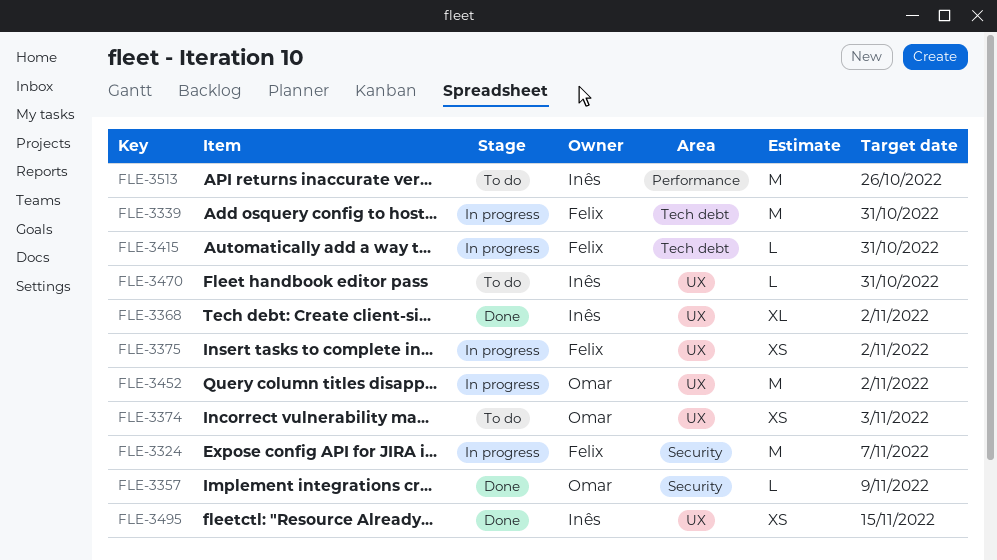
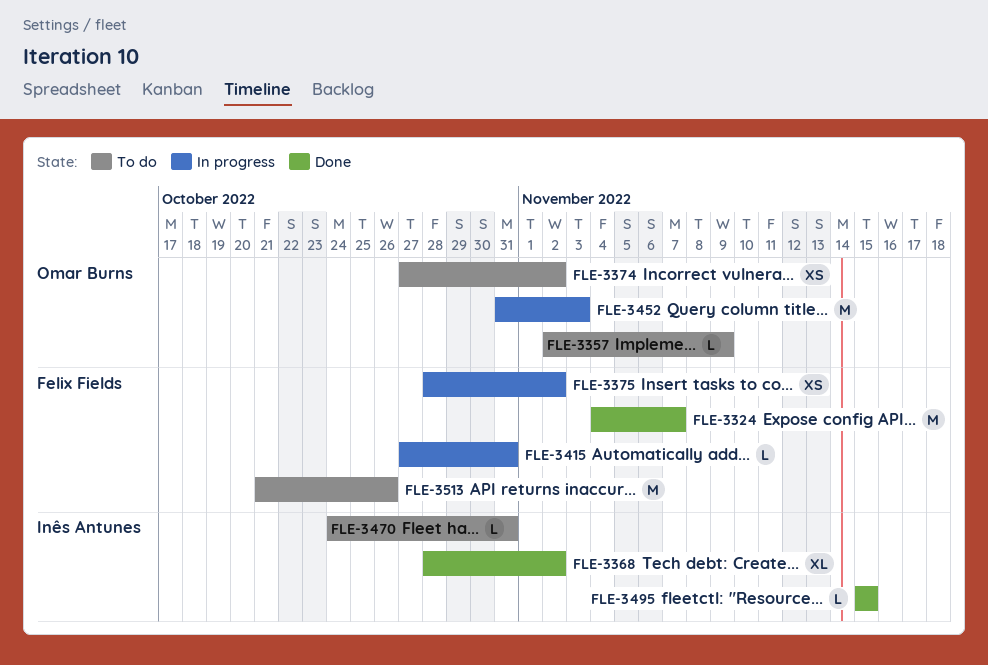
FLE-3324, status: In progress -> Done
FLE-3339: present -> none
FLE-3357, status: Done -> To do
FLE-3374, due: Nov 3 -> Nov 2
FLE-3452, due: Nov 2 -> Nov 3
FLE-3495, estimate: XS -> L
FLE-3513, owner: Inês Antunes -> Felix Fields

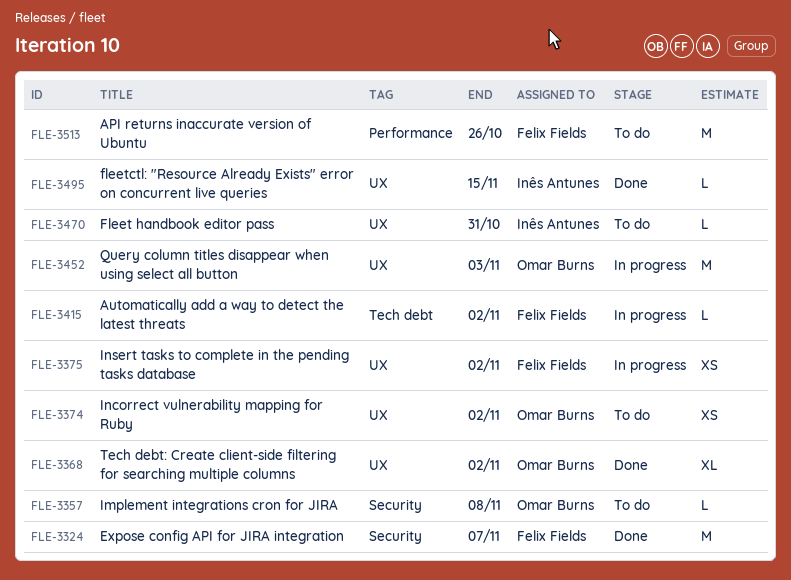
FLE-3357, due: Nov 9 -> Nov 8
FLE-3368, owner: Inês Antunes -> Omar Burns
FLE-3415, due: Oct 31 -> Nov 2

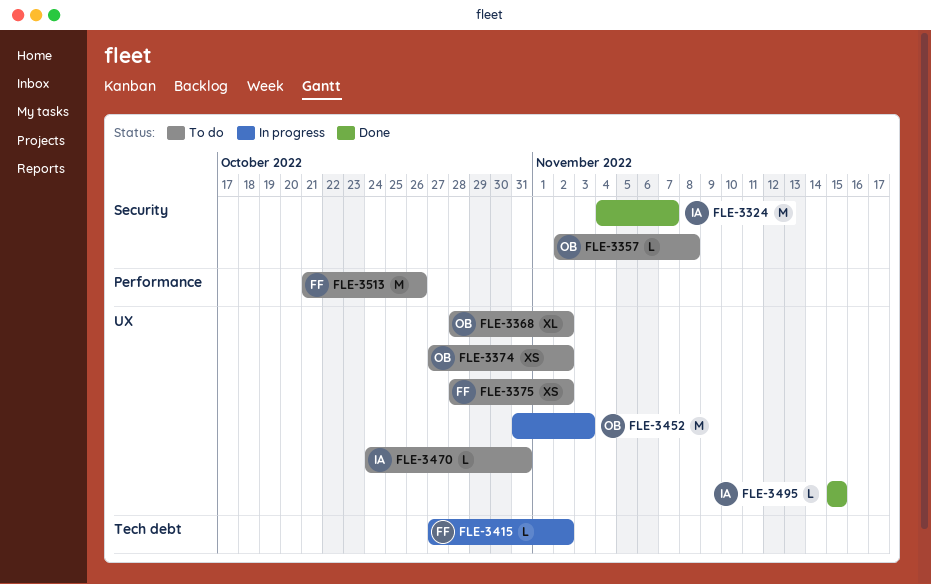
FLE-3324, owner: Felix Fields -> Inês Antunes
FLE-3368, status: Done -> To do
FLE-3375, status: In progress -> To do

